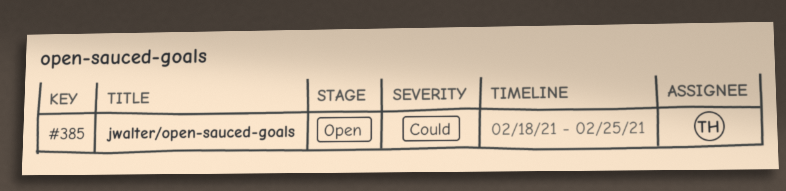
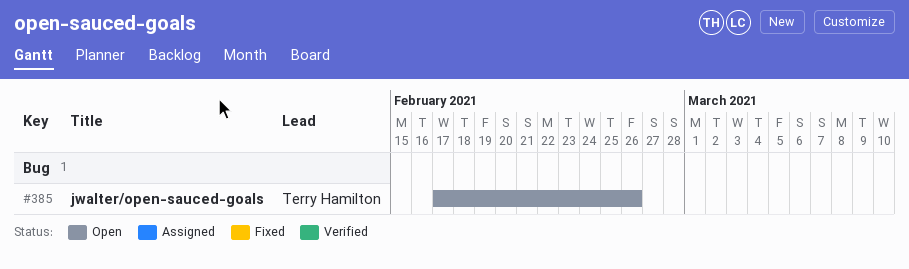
#385, start: Feb 18 -> Feb 17
#385, due: Feb 25 -> Feb 26

